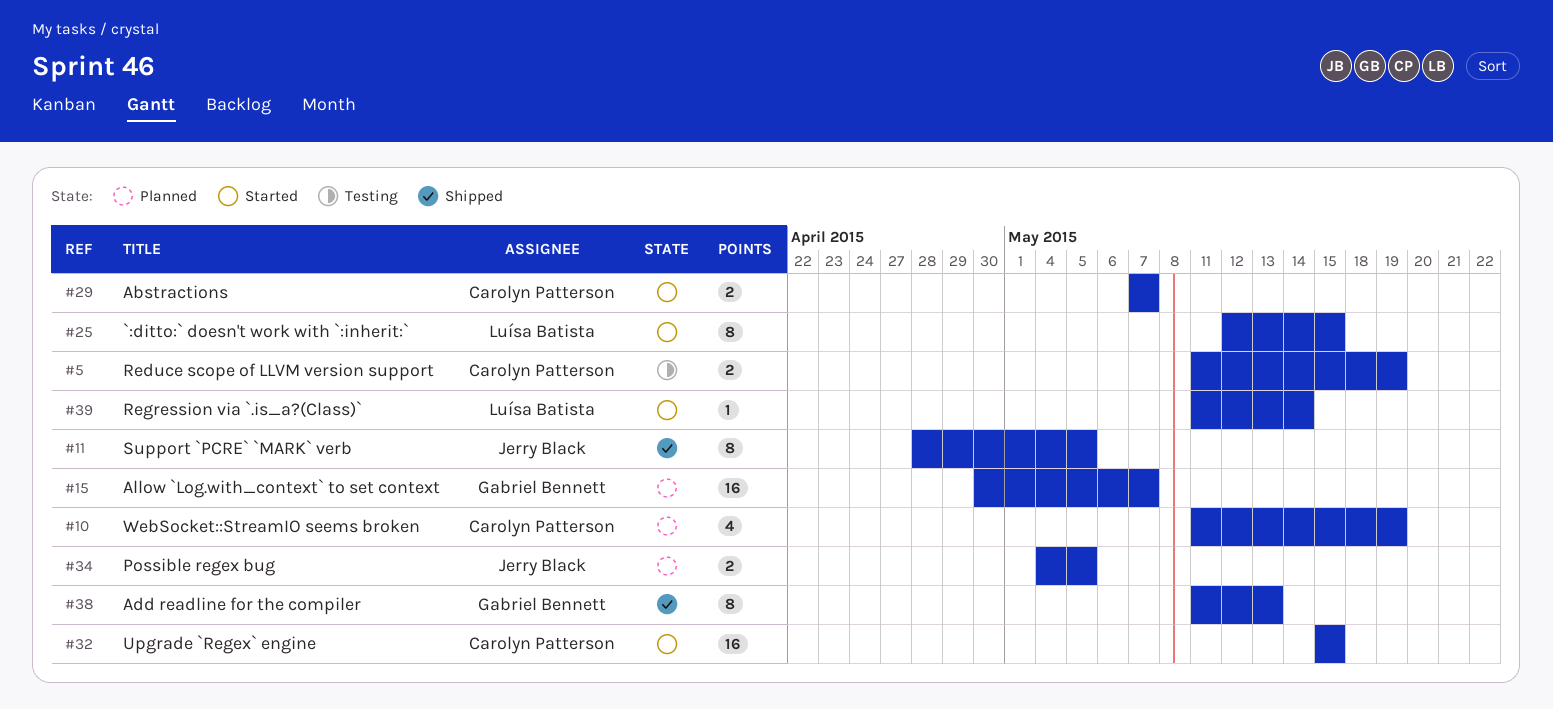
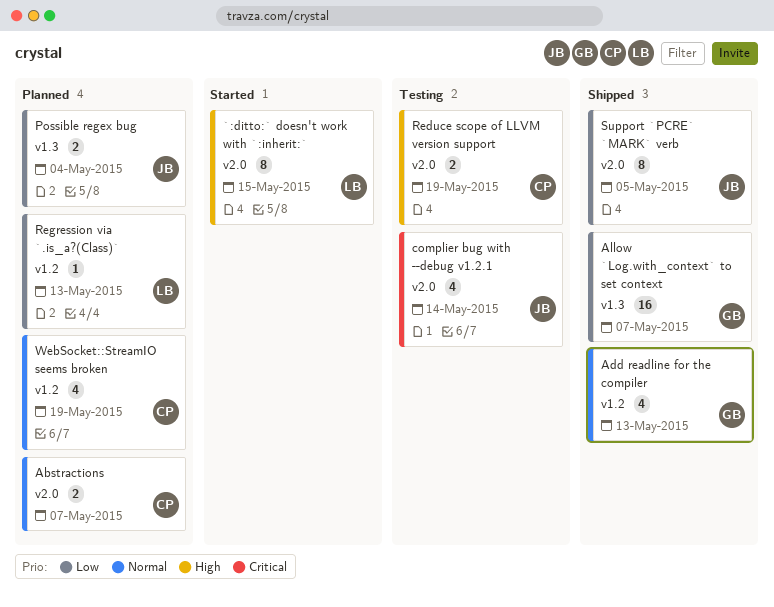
Abstractions, status: Started -> Planned
Add readline for the compiler, estimate: 8 -> 4
Allow `Log.with_context` to set context, status: Planned -> Shipped
complier bug with --debug v1.2.1: none -> present
Possible regex bug, due: May 5 -> May 4
Regression via `.is_a?(Class)`, status: Started -> Planned
Regression via `.is_a?(Class)`, due: May 14 -> May 13
Upgrade `Regex` engine: present -> none

